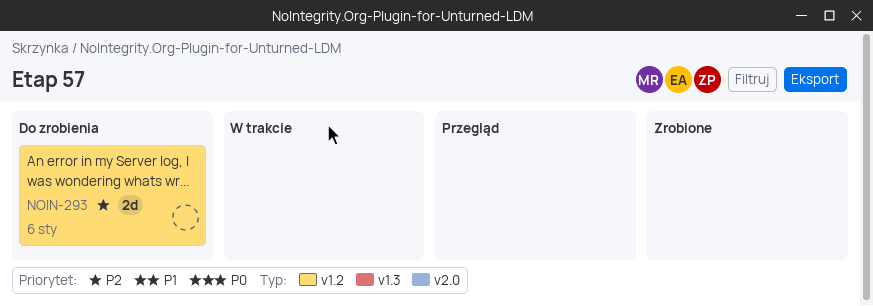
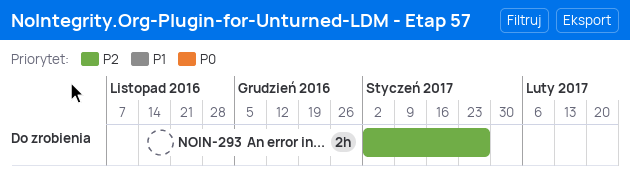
NOIN-293, estimate: 2d -> 2h
NOIN-293, due: Jan 6 -> Jan 27

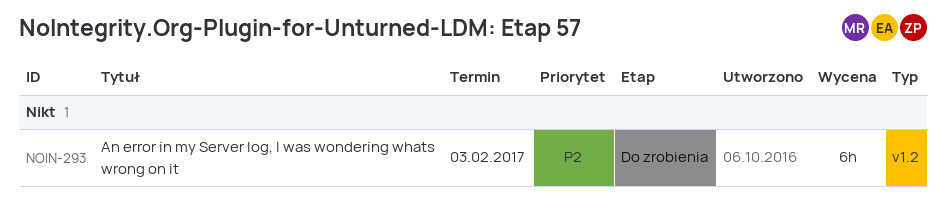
NOIN-293, estimate: 2h -> 6h
NOIN-293, due: Jan 27 -> Feb 3

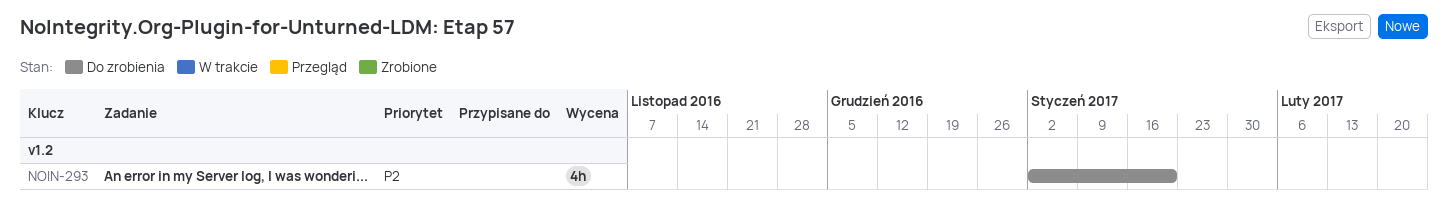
NOIN-293, estimate: 6h -> 4h
NOIN-293, due: Feb 3 -> Jan 20

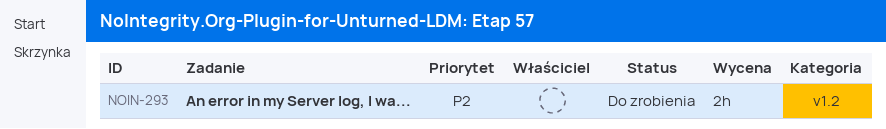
NOIN-293, estimate: 4h -> 2h

